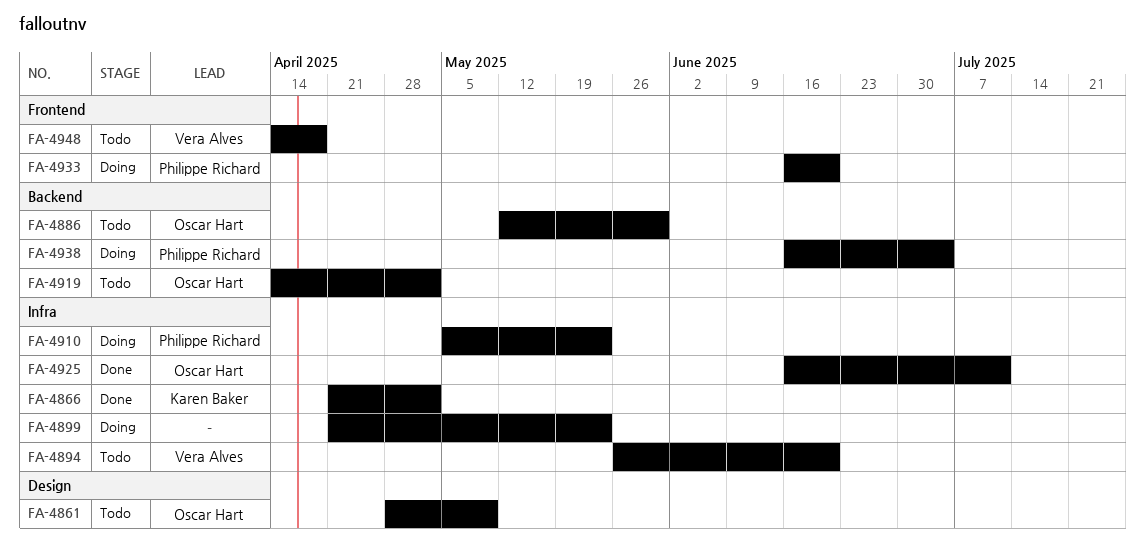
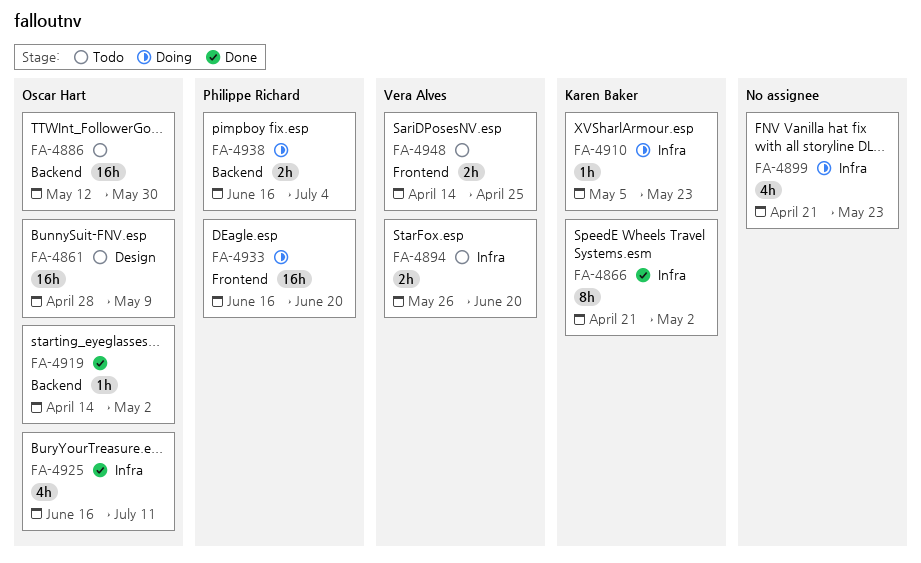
FA-4910, owner: Philippe Richard -> Karen Baker
FA-4919, status: Todo -> Done
FA-4948, due: Apr 18 -> Apr 25

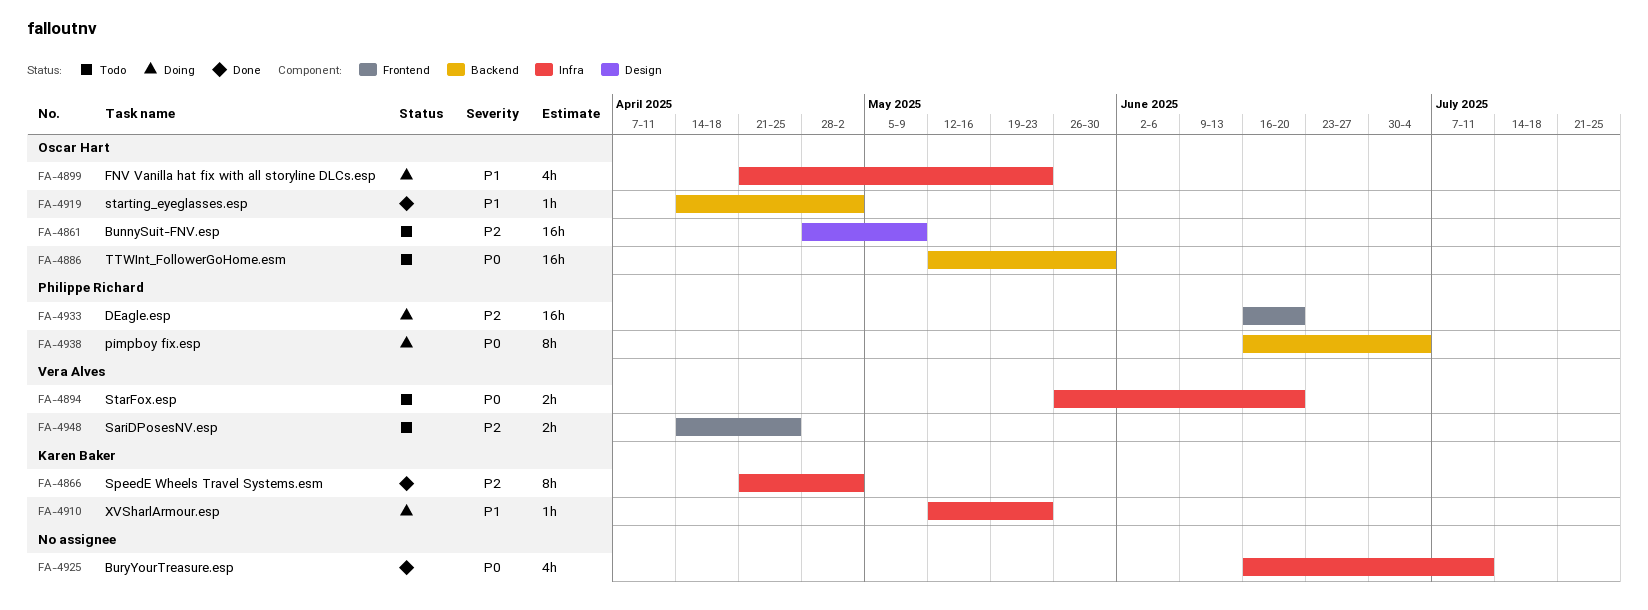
FA-4899, owner: none -> Oscar Hart
FA-4910, start: May 5 -> May 12
FA-4925, owner: Oscar Hart -> none
FA-4938, estimate: 2h -> 8h

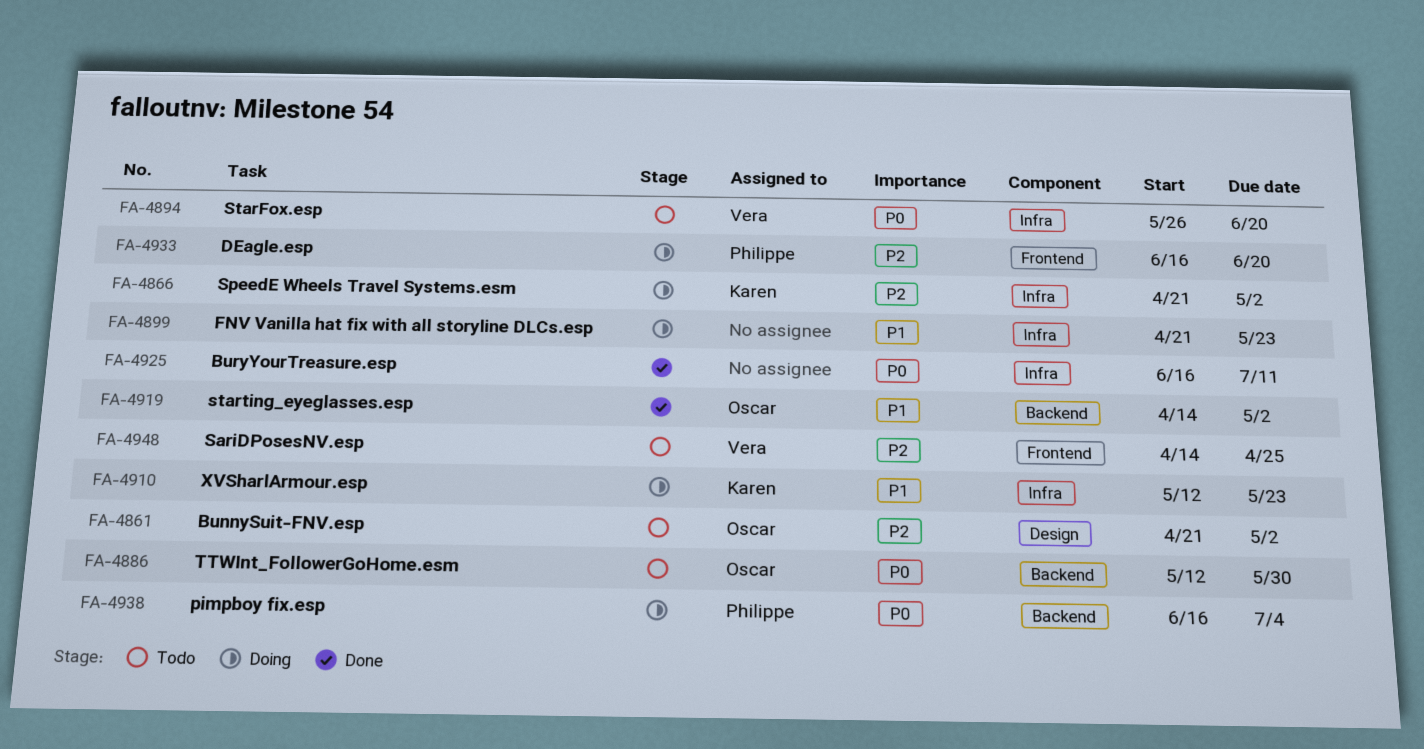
FA-4861, start: Apr 28 -> Apr 21
FA-4861, due: May 9 -> May 2
FA-4866, status: Done -> Doing
FA-4899, owner: Oscar Hart -> none

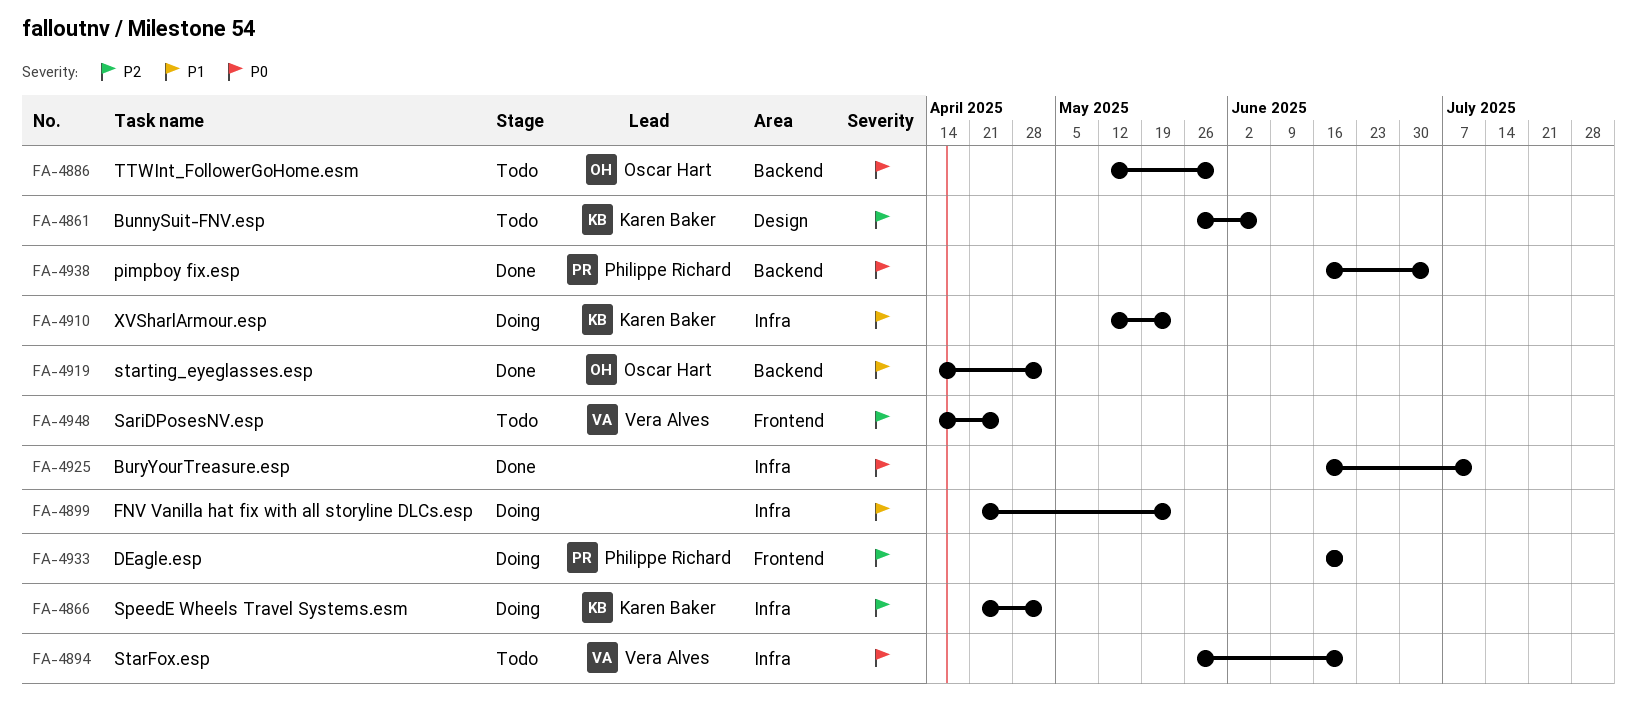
FA-4861, owner: Oscar Hart -> Karen Baker
FA-4861, start: Apr 21 -> May 26
FA-4861, due: May 2 -> Jun 6
FA-4938, status: Doing -> Done

